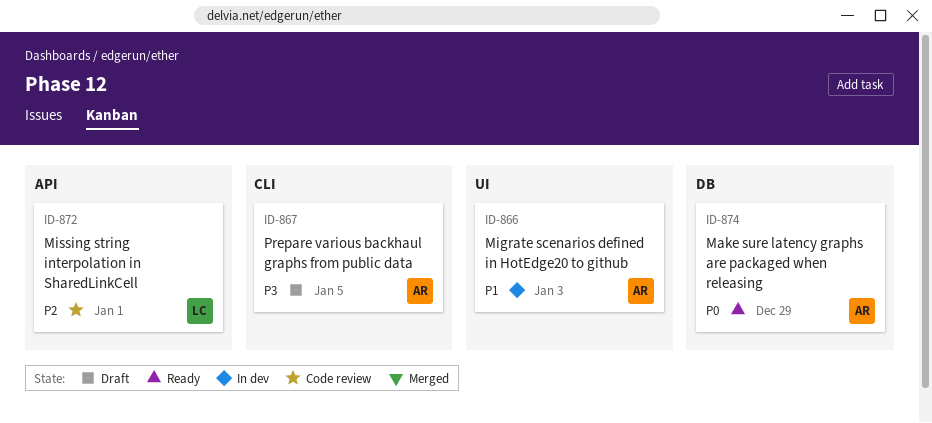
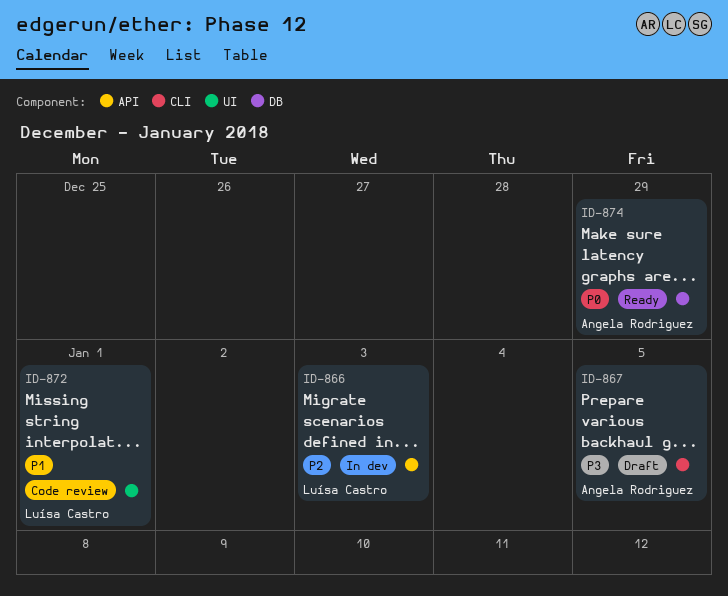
ID-866, owner: Angela Rodriguez -> Luísa Castro
ID-866, priority: P1 -> P2
ID-866, label: UI -> API
ID-872, priority: P2 -> P1
ID-872, label: API -> UI

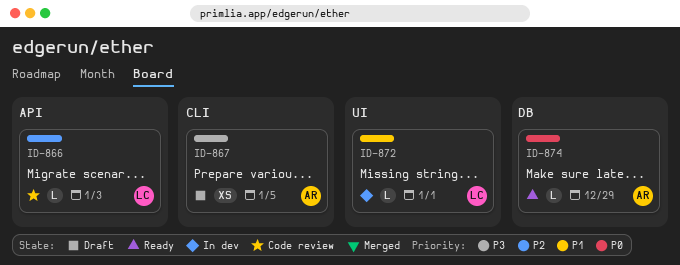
ID-866, status: In dev -> Code review
ID-872, status: Code review -> In dev

